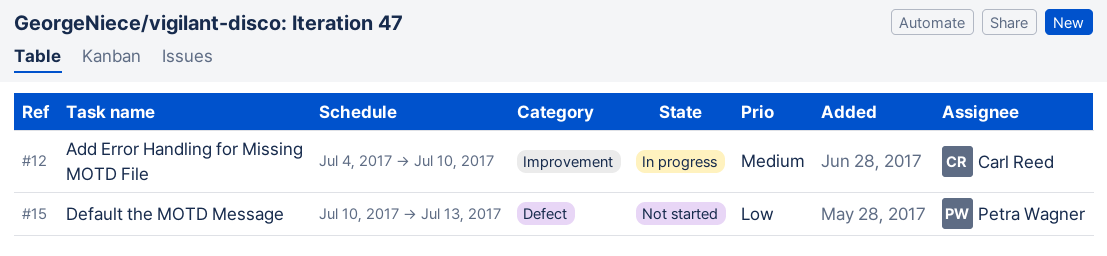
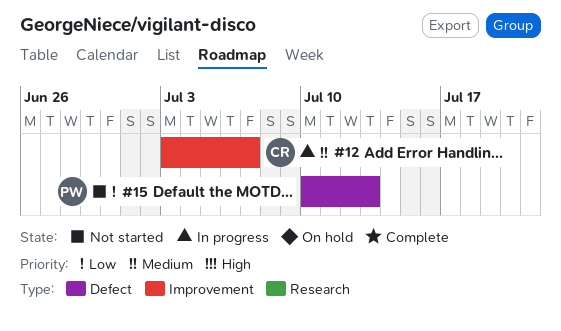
#12, start: Jul 4 -> Jul 3
#12, due: Jul 10 -> Jul 7

